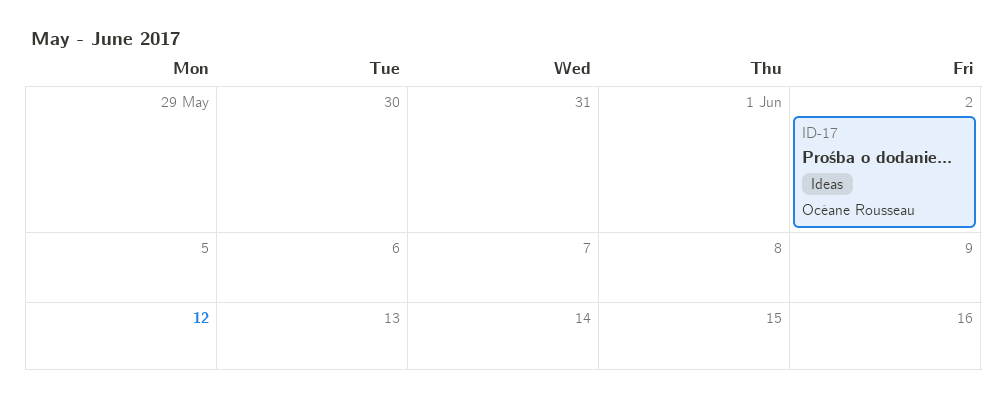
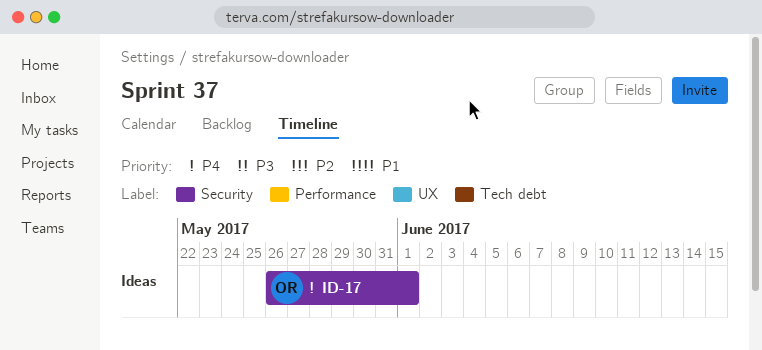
ID-17, due: Jun 2 -> Jun 1

